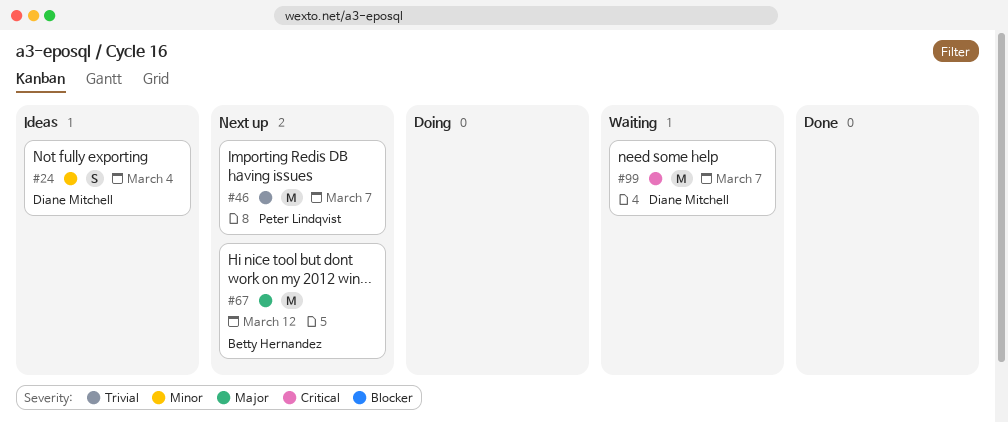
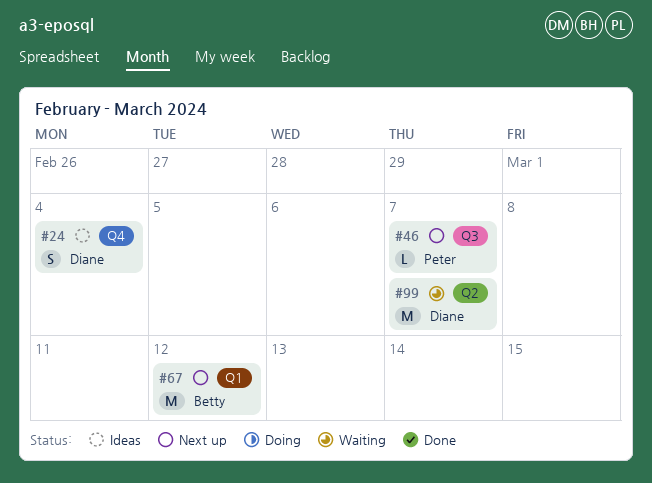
#46, estimate: M -> L

